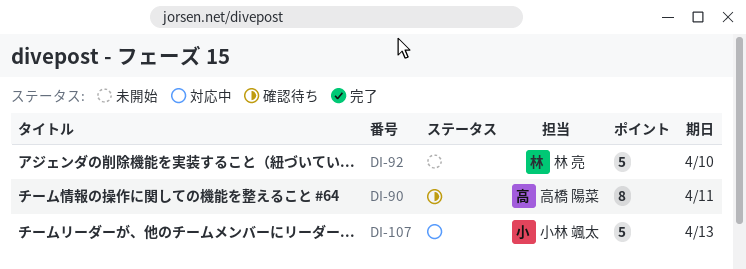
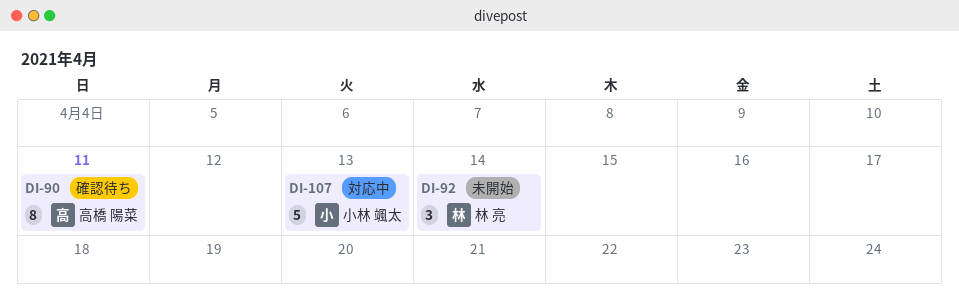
DI-92, estimate: 5 -> 3
DI-92, due: Apr 10 -> Apr 14

